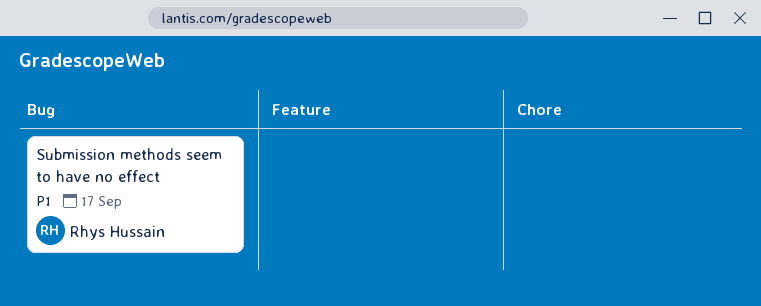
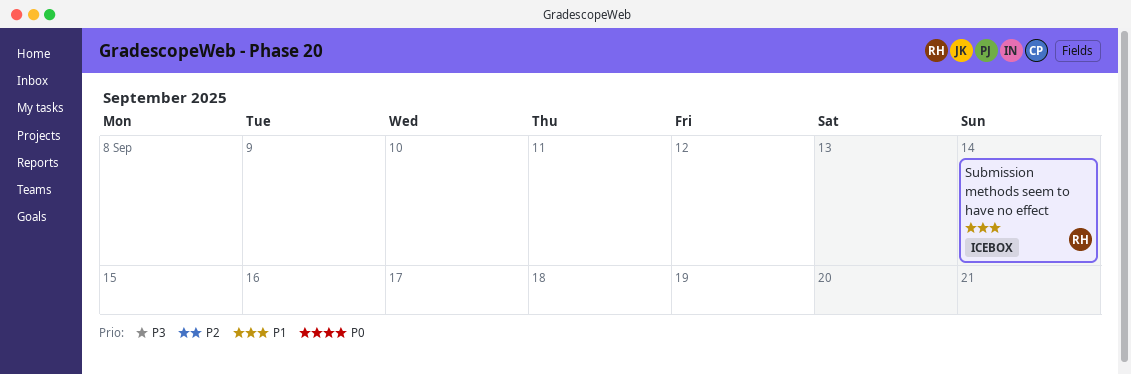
Submission methods seem to have no effect, due: Sep 17 -> Sep 14

